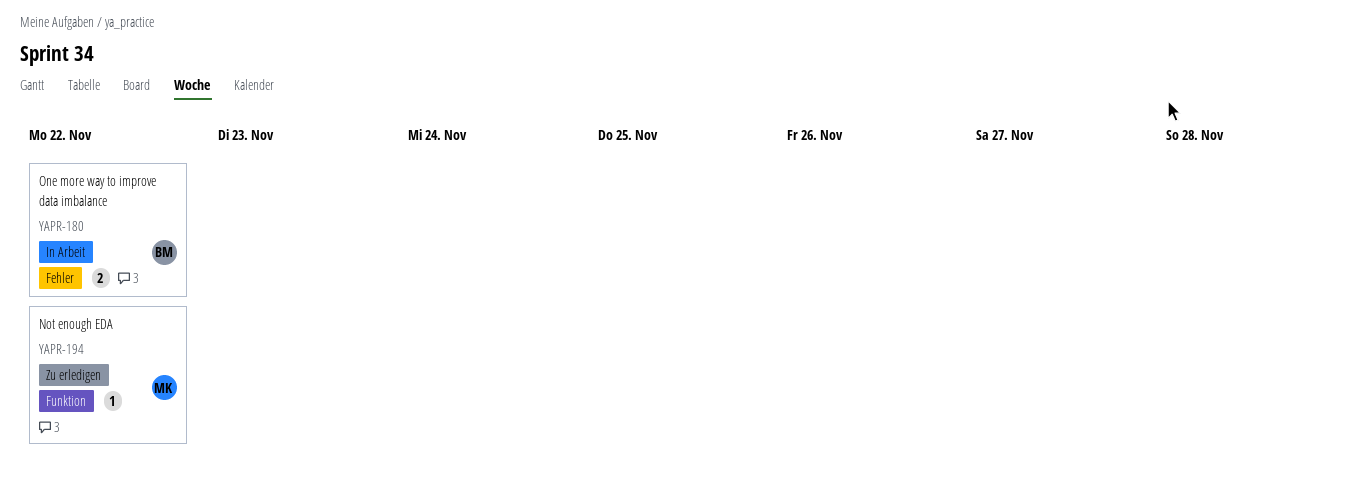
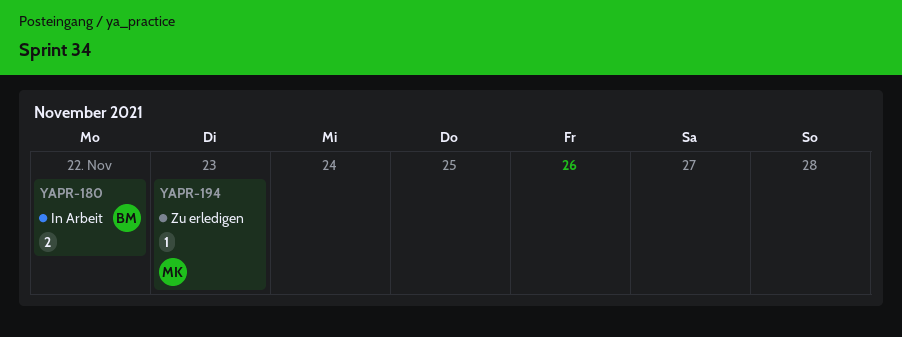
YAPR-194, due: Nov 22 -> Nov 23

